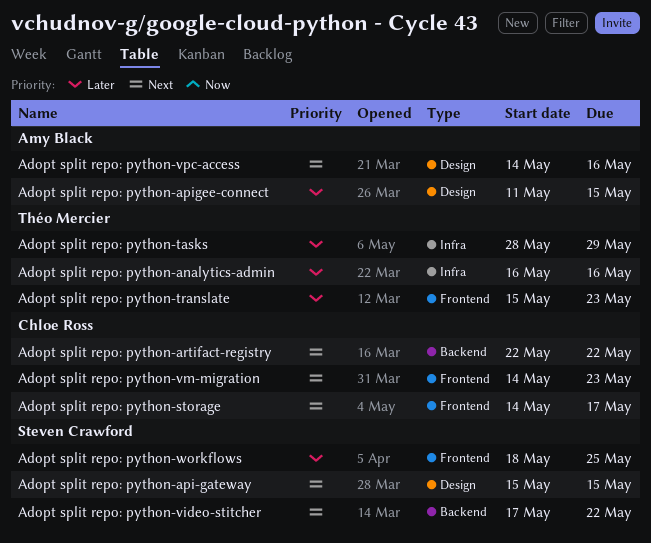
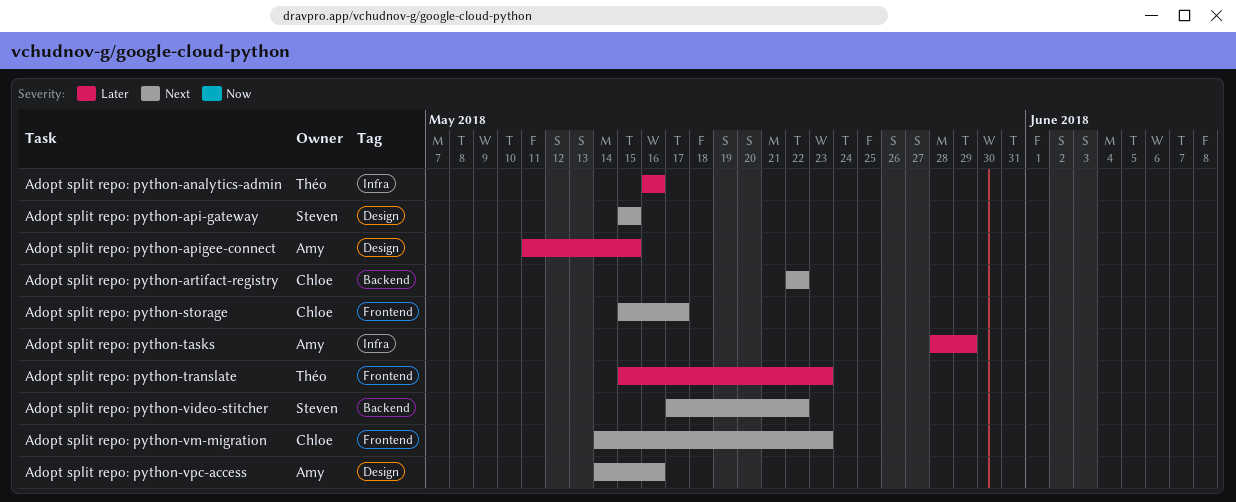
Adopt split repo: python-storage, start: May 14 -> May 15
Adopt split repo: python-tasks, owner: Théo Mercier -> Amy Black
Adopt split repo: python-workflows: present -> none

